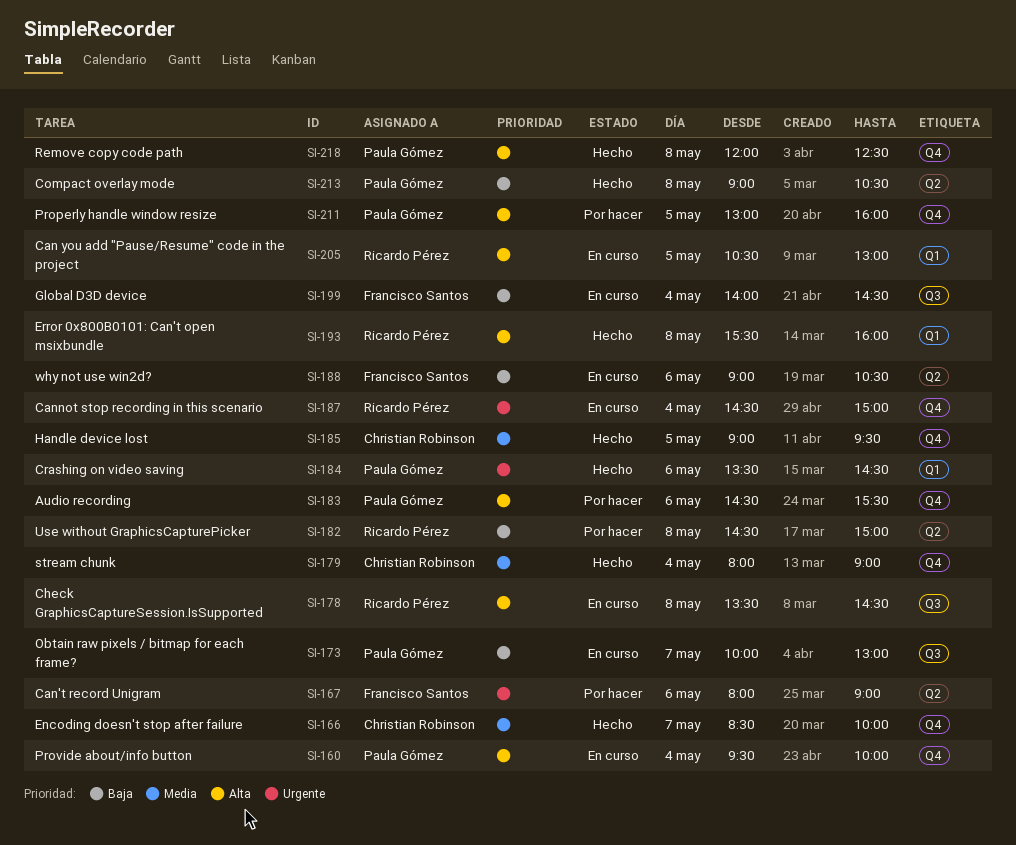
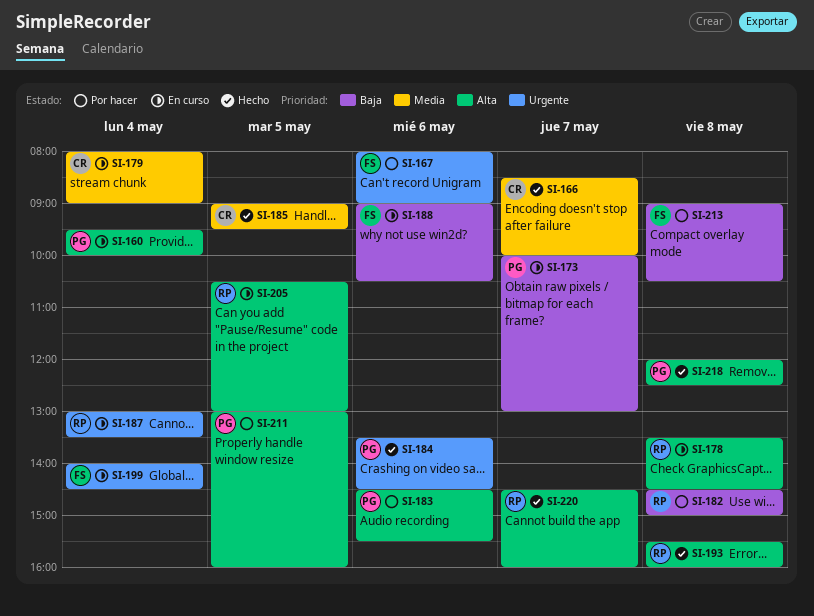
SI-179, status: Hecho -> En curso
SI-187, begins: 14:30 -> 13:00
SI-187, ends: 15:00 -> 13:30
SI-199, priority: Baja -> Urgente
SI-213, status: Hecho -> Por hacer
SI-213, owner: Paula Gómez -> Francisco Santos
SI-220: none -> present

